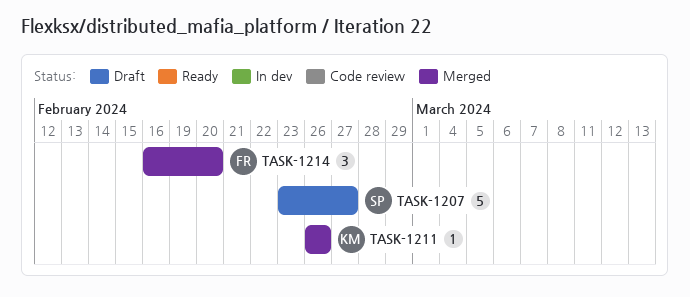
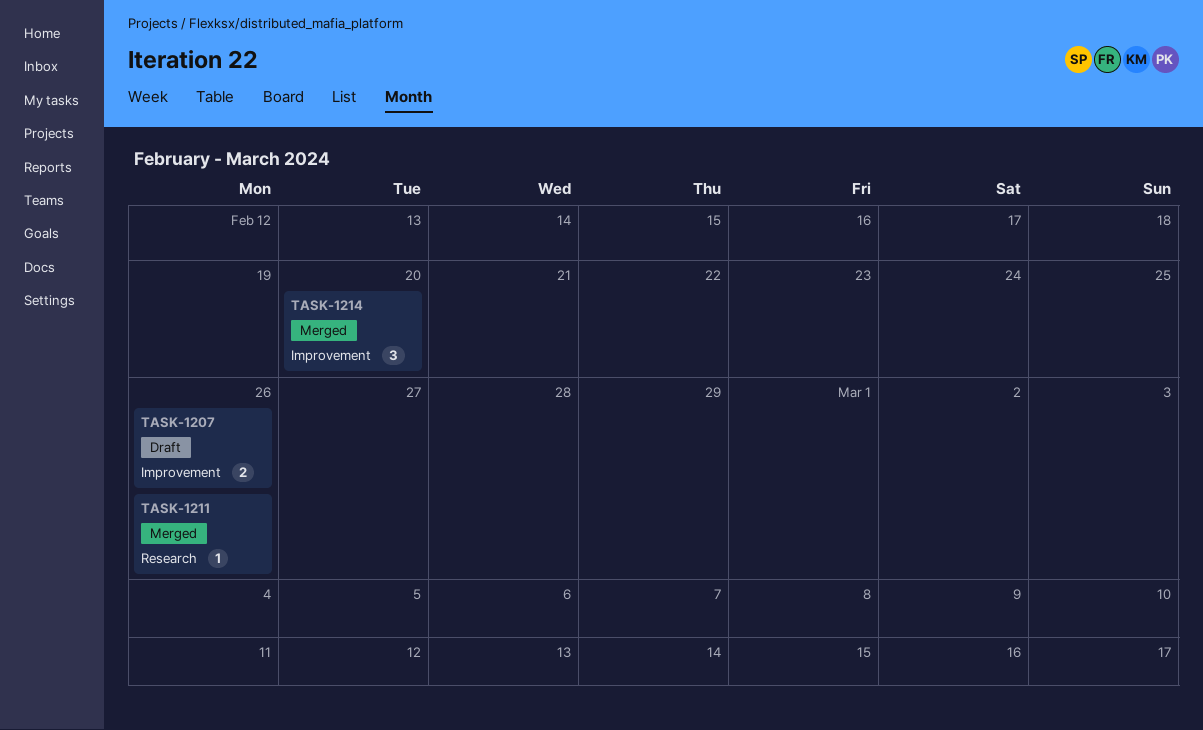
TASK-1207, estimate: 5 -> 2
TASK-1207, due: Feb 27 -> Feb 26

